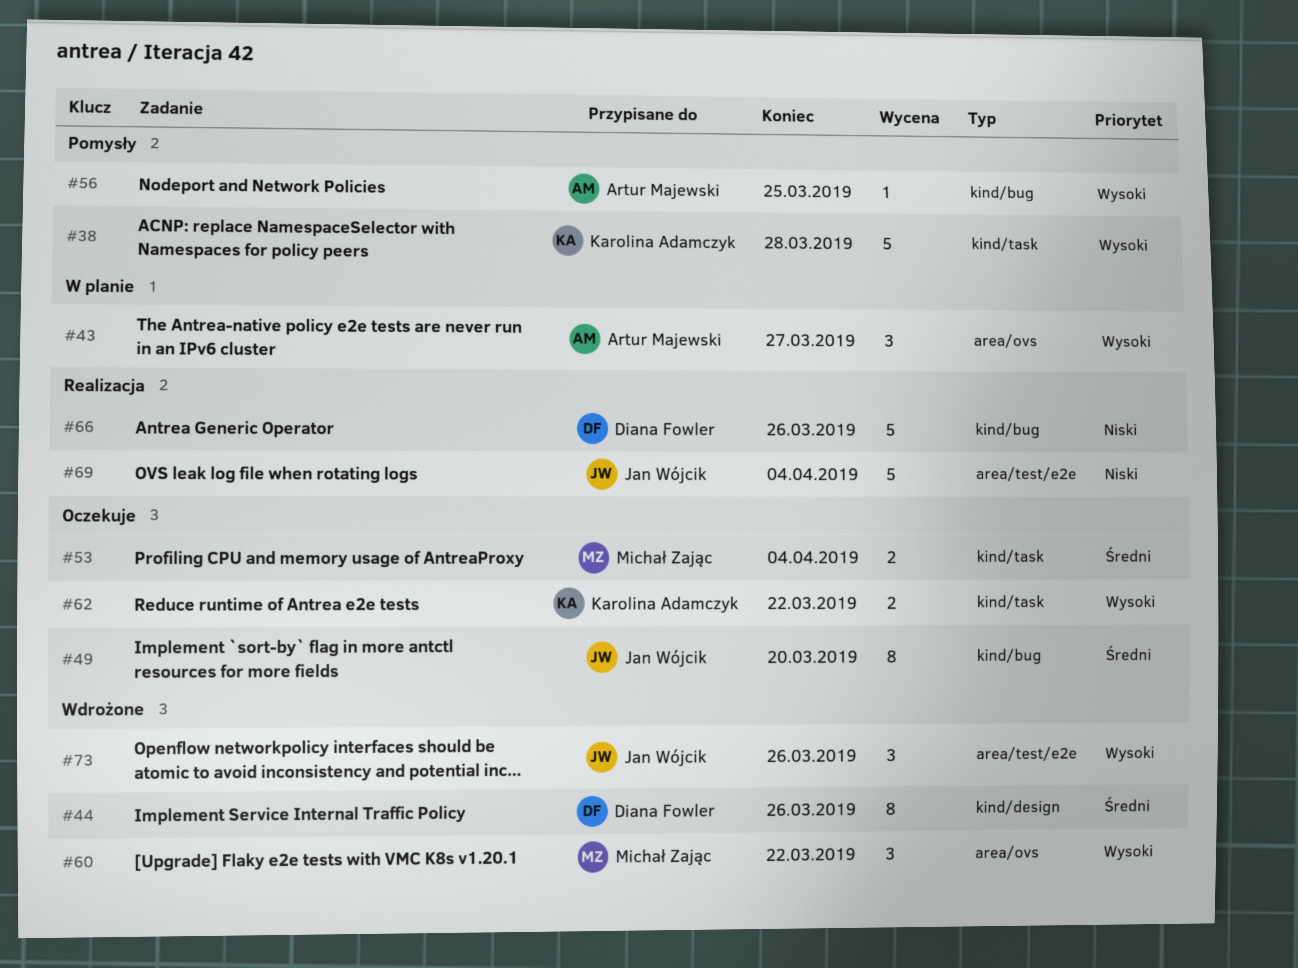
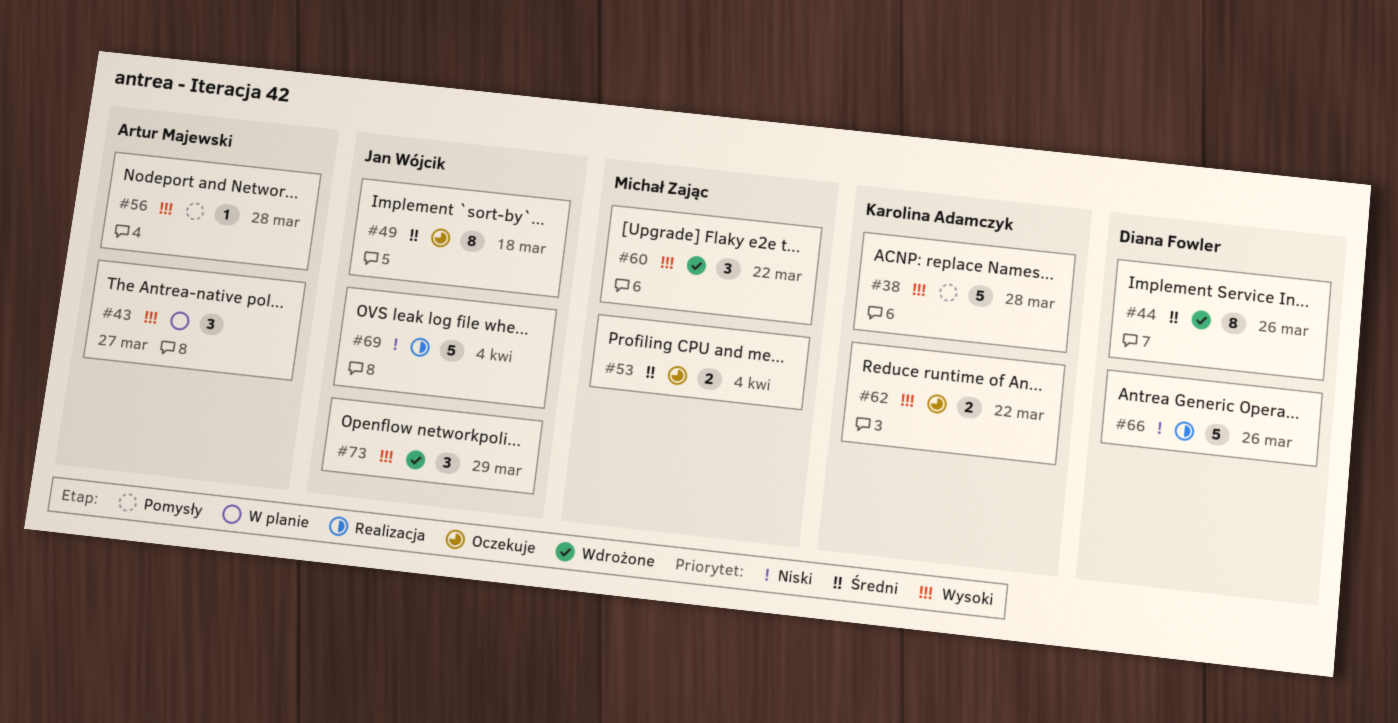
#49, due: Mar 20 -> Mar 18
#56, due: Mar 25 -> Mar 28
#73, due: Mar 26 -> Mar 29

